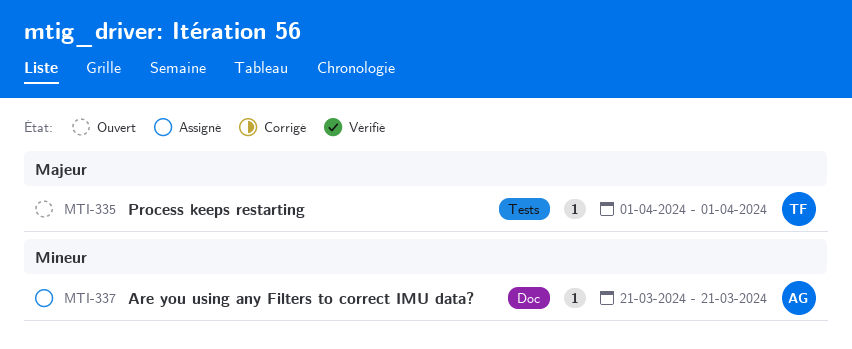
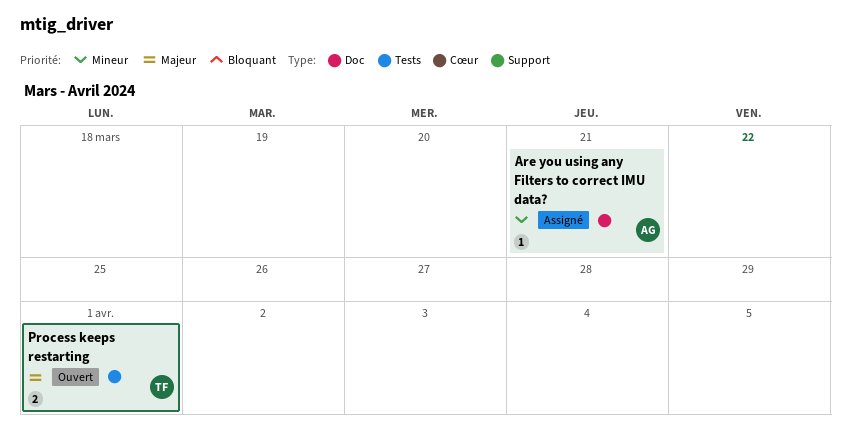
Process keeps restarting, estimate: 1 -> 2

